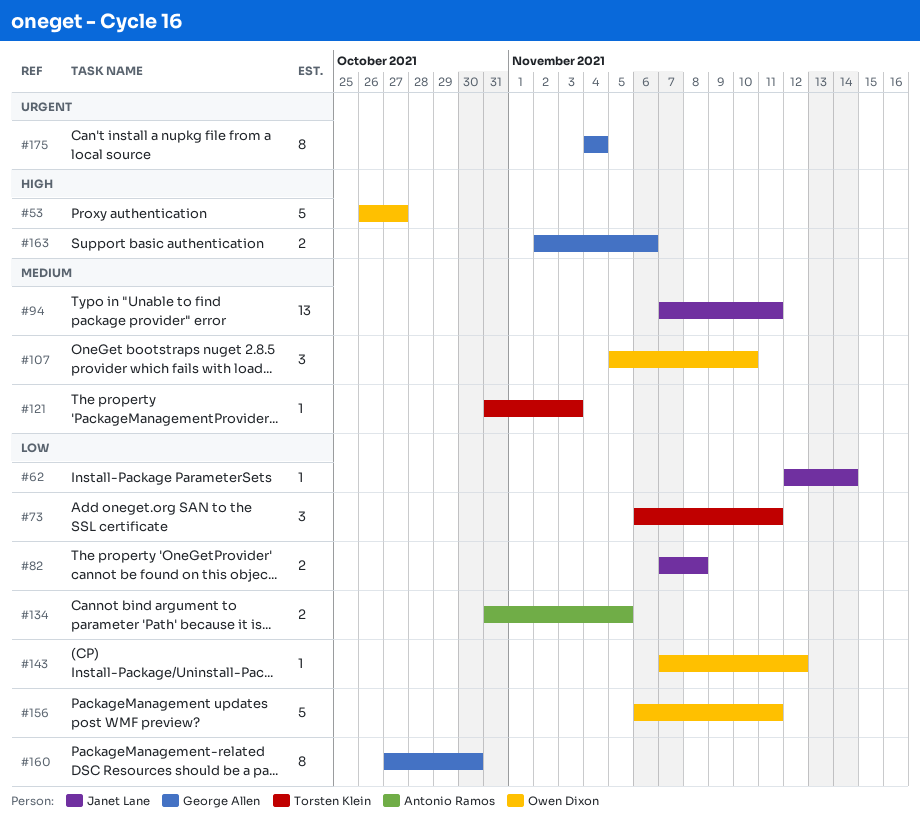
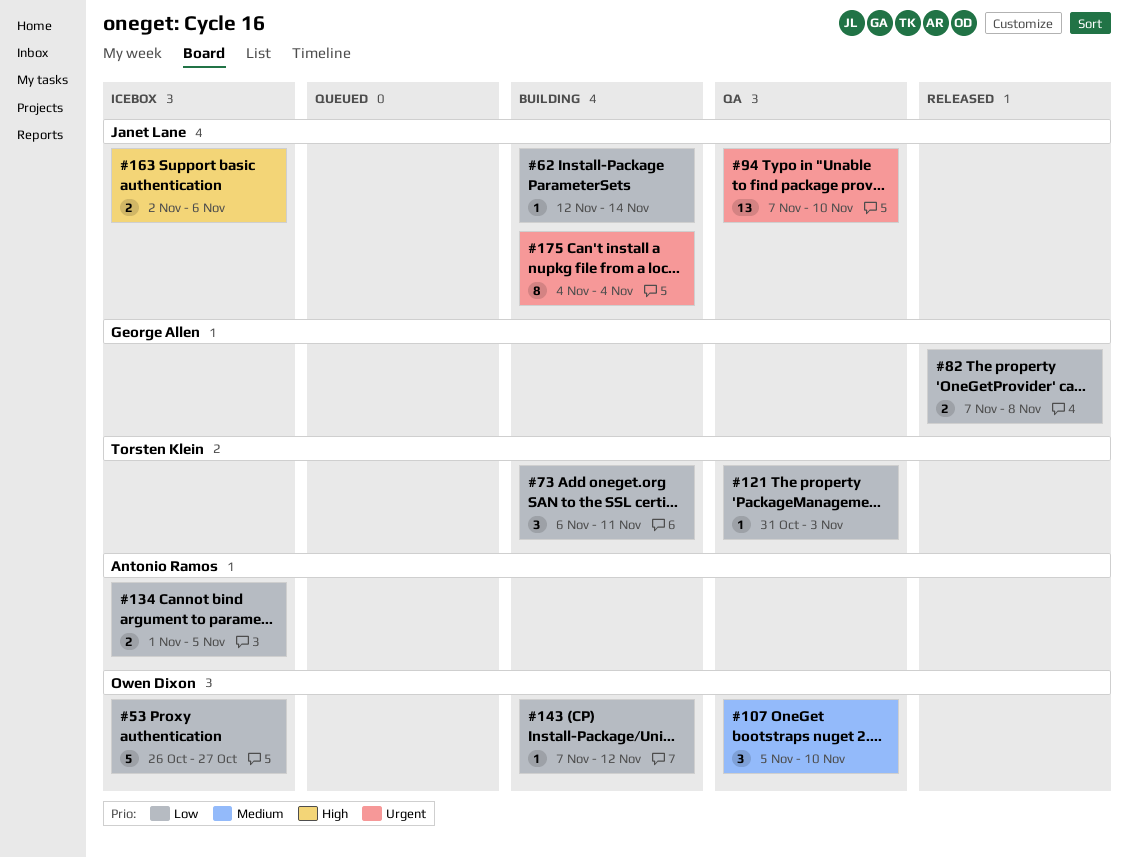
#53, priority: High -> Low
#82, owner: Janet Lane -> George Allen
#94, priority: Medium -> Urgent
#94, due: Nov 11 -> Nov 10
#121, priority: Medium -> Low
#134, start: Oct 31 -> Nov 1
#156: present -> none
#160: present -> none
#163, owner: George Allen -> Janet Lane
#175, owner: George Allen -> Janet Lane

